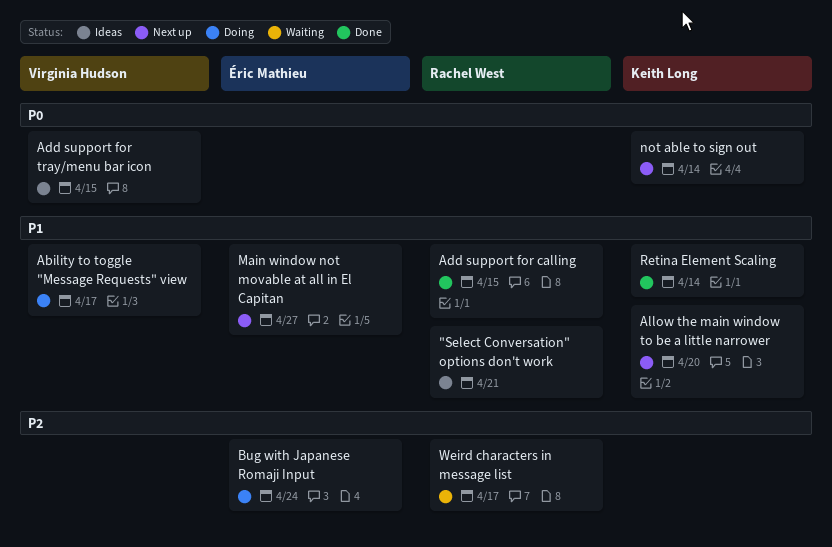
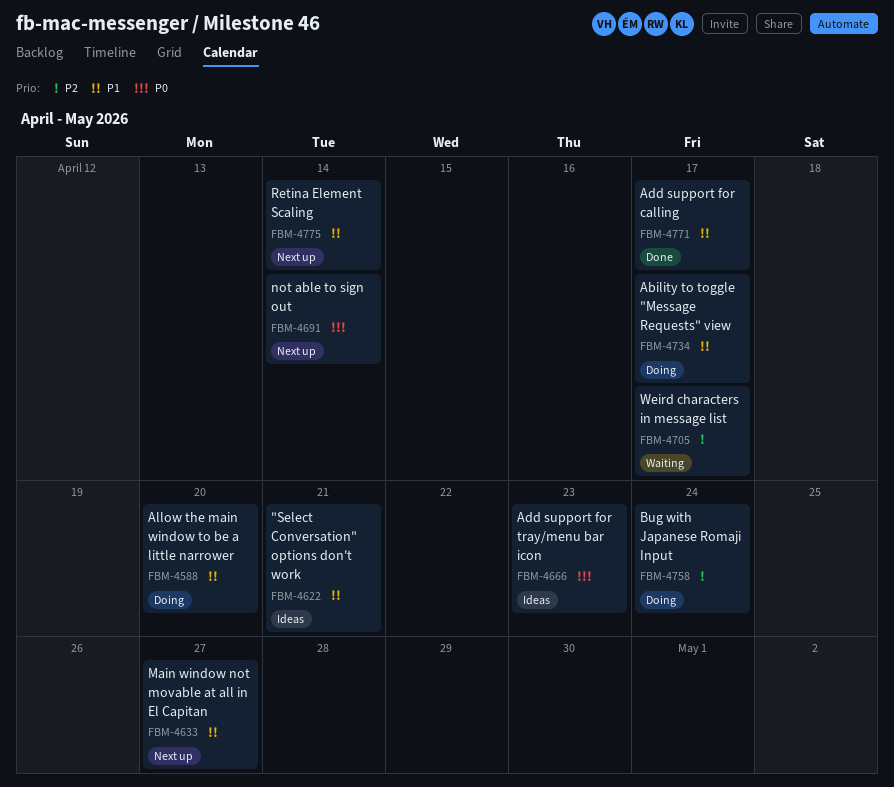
Add support for calling, due: Apr 15 -> Apr 17
Add support for tray/menu bar icon, due: Apr 15 -> Apr 23
Allow the main window to be a little narrower, status: Next up -> Doing
Retina Element Scaling, status: Done -> Next up

